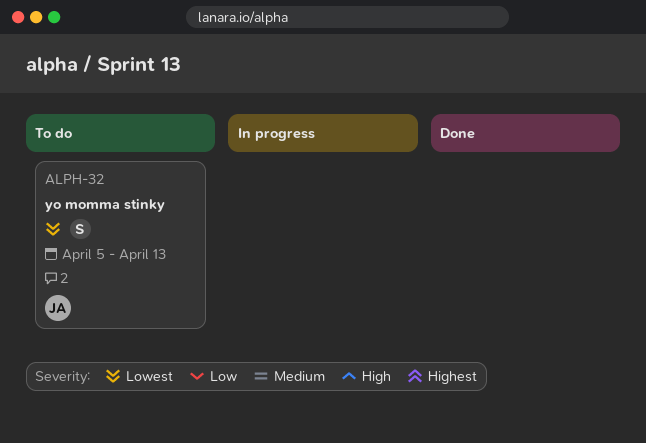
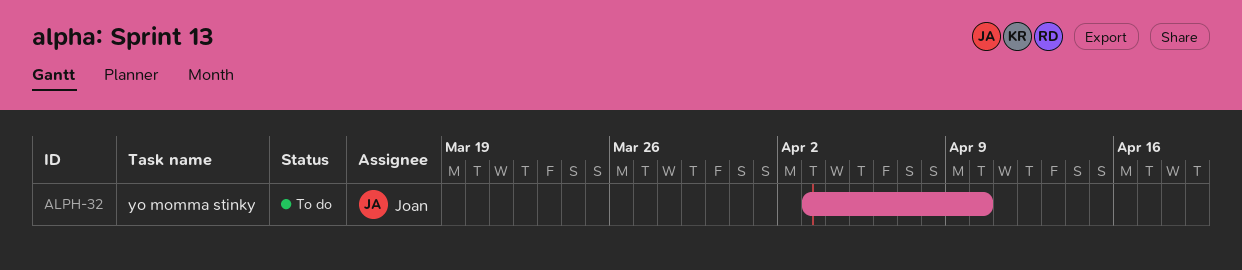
ALPH-32, start: Apr 5 -> Apr 3
ALPH-32, due: Apr 13 -> Apr 10

